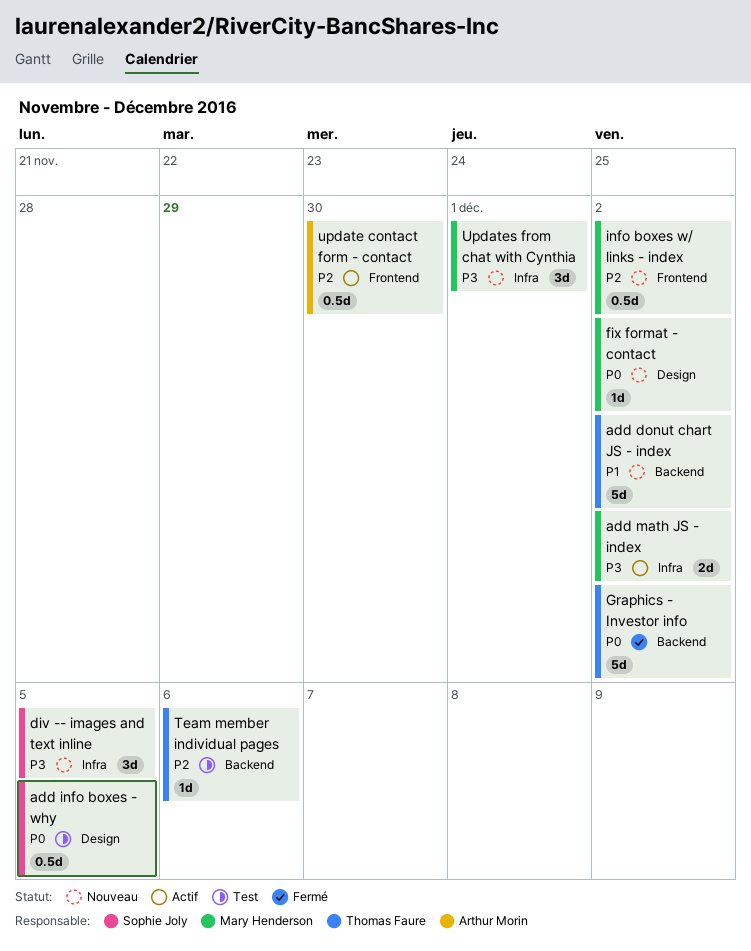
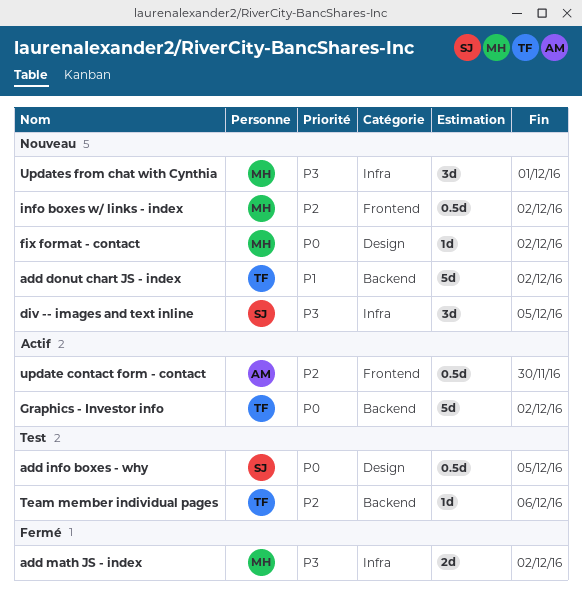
add math JS - index, status: Actif -> Fermé
Graphics - Investor info, status: Fermé -> Actif

